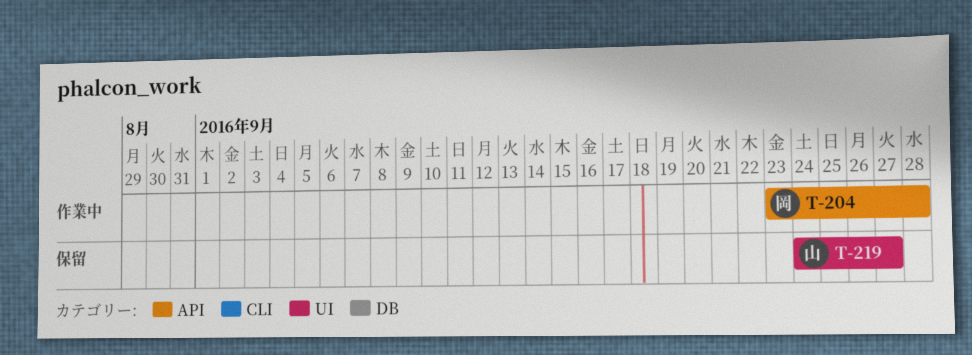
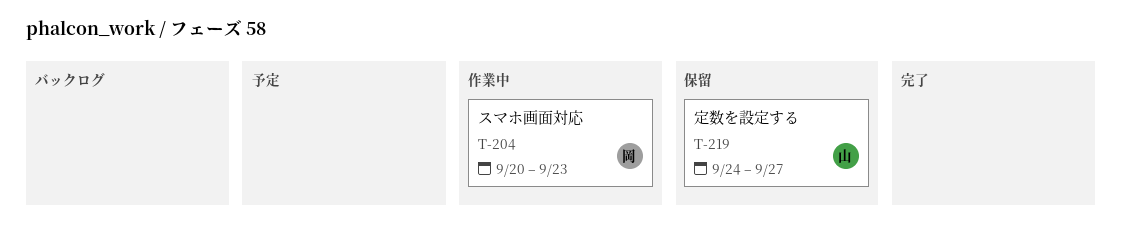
T-204, start: Sep 23 -> Sep 20
T-204, due: Sep 28 -> Sep 23

